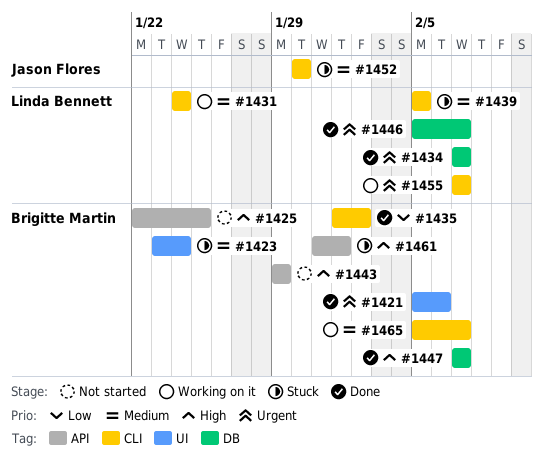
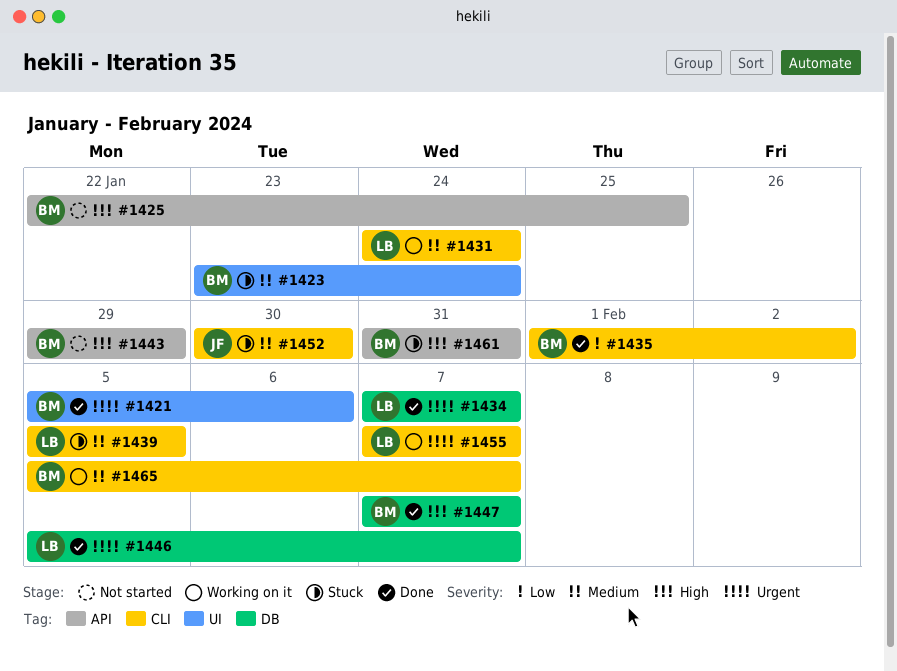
#1461, due: Feb 1 -> Jan 31

